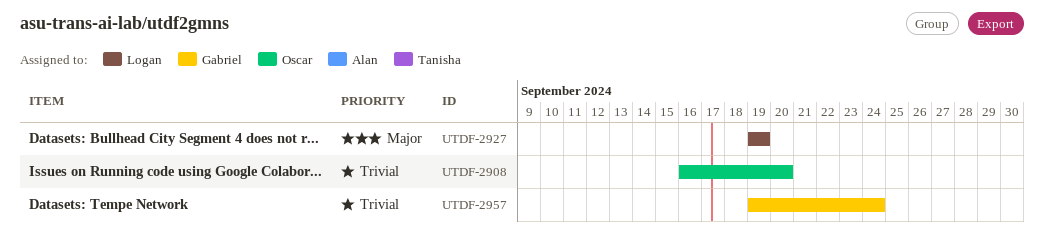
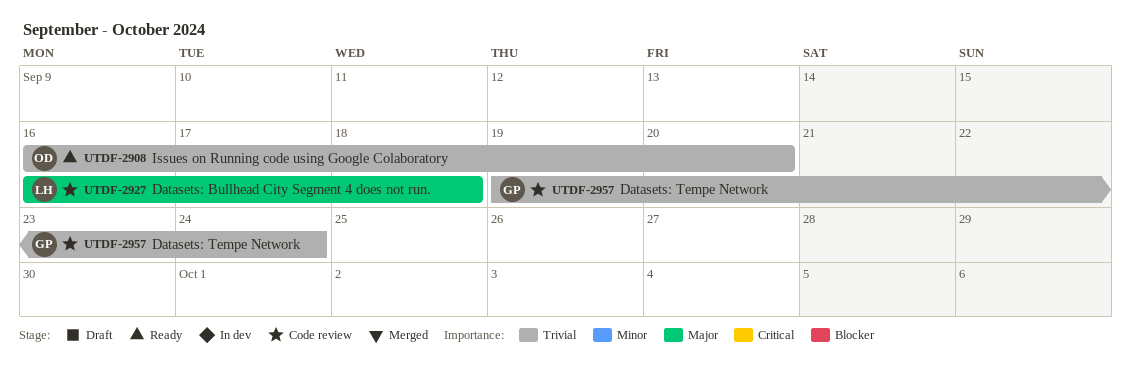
UTDF-2927, start: Sep 19 -> Sep 16
UTDF-2927, due: Sep 19 -> Sep 18

